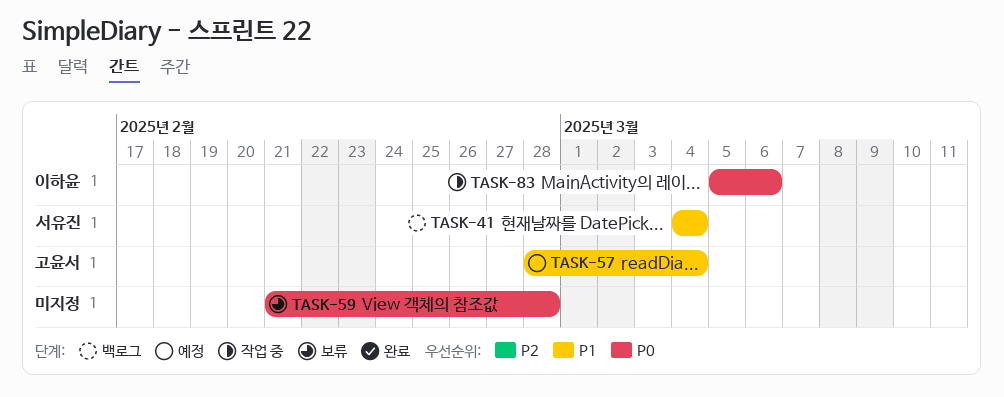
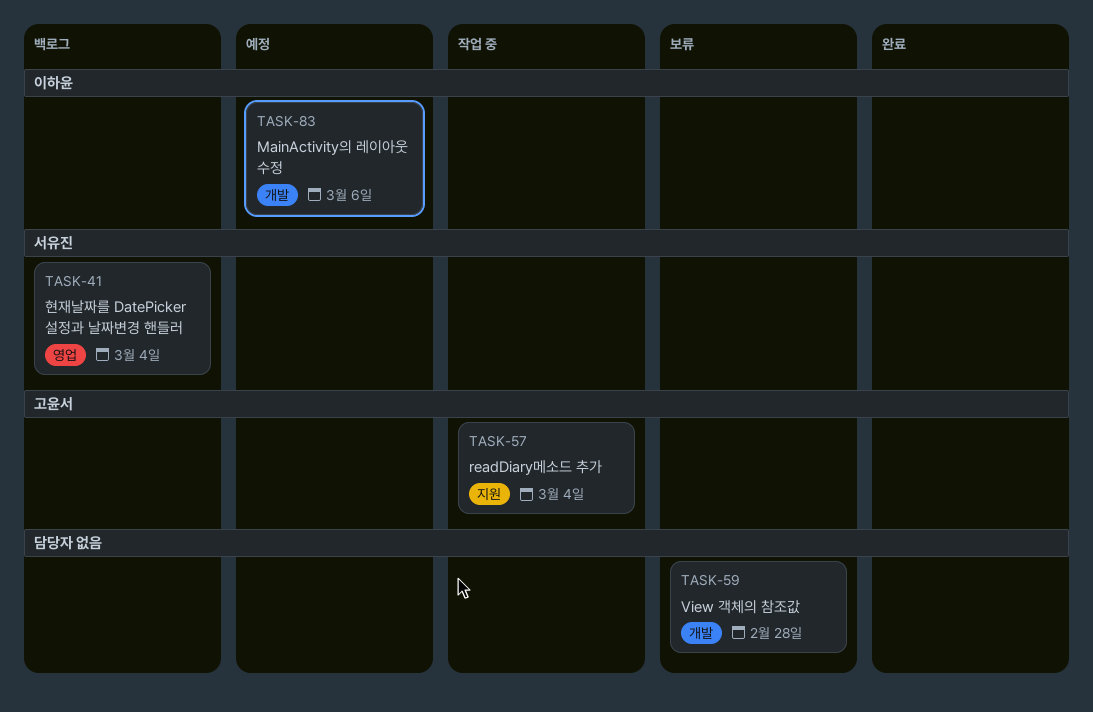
TASK-57, status: 예정 -> 작업 중
TASK-83, status: 작업 중 -> 예정

